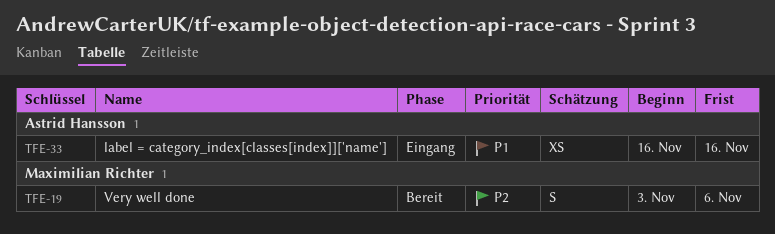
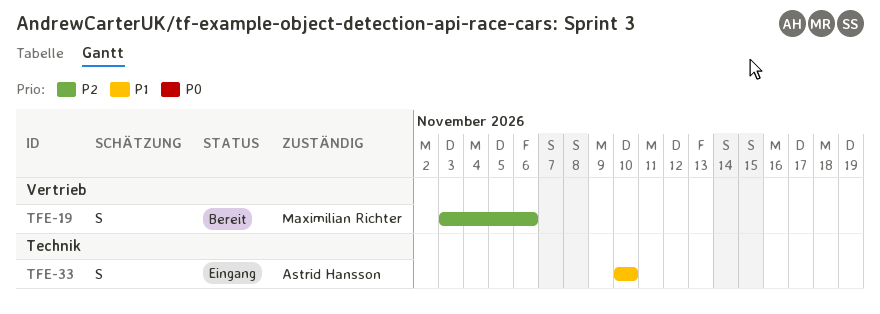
TFE-33, estimate: XS -> S
TFE-33, start: Nov 16 -> Nov 10
TFE-33, due: Nov 16 -> Nov 10

